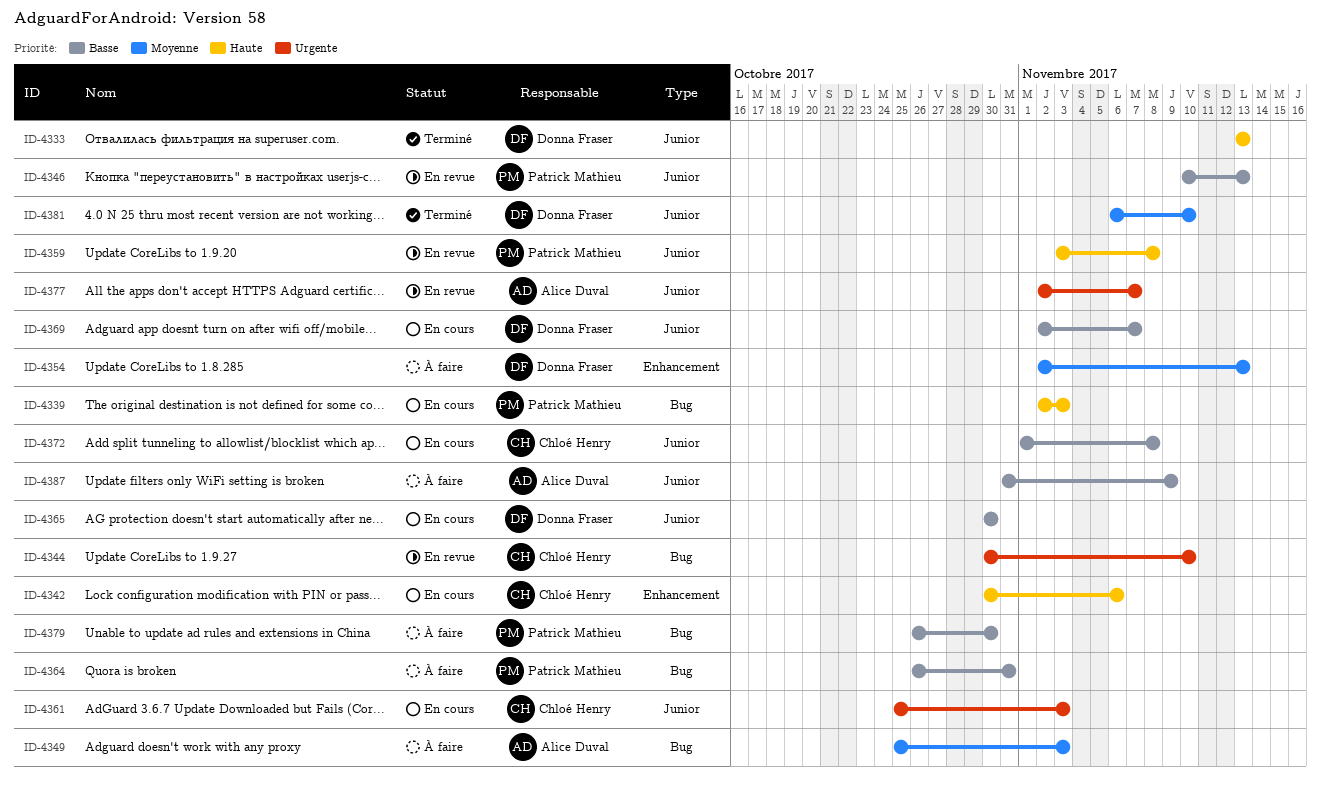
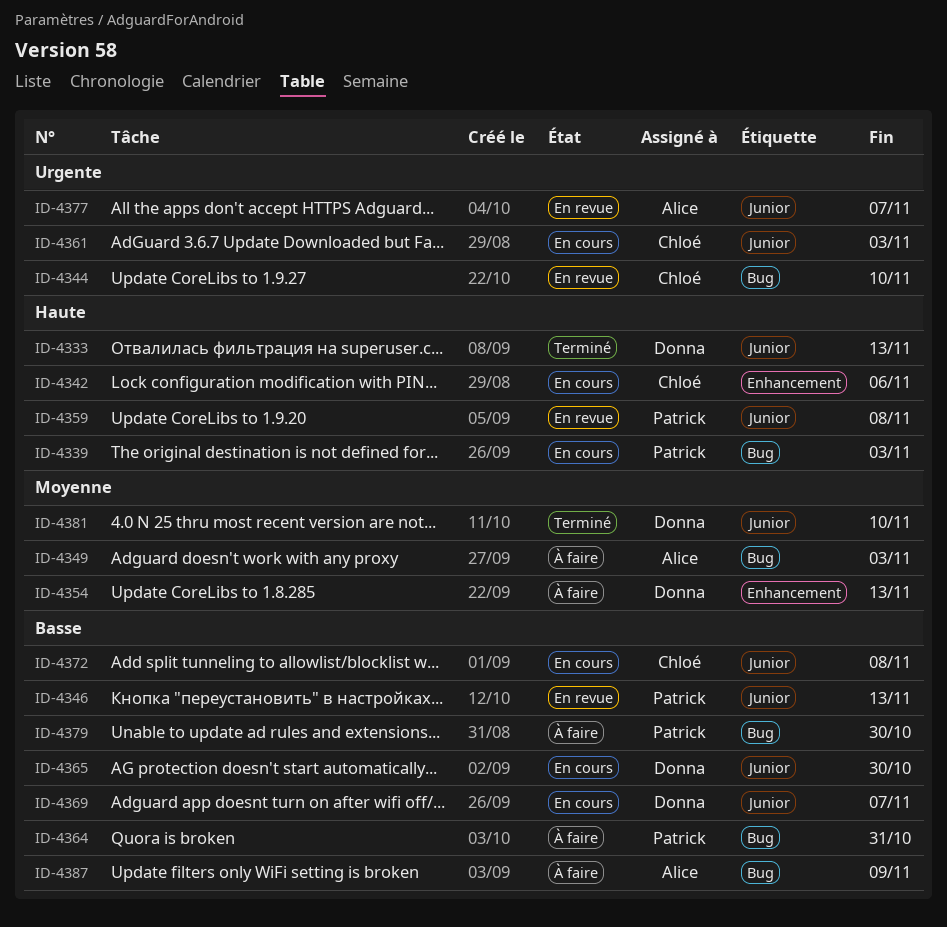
ID-4387, label: Junior -> Bug

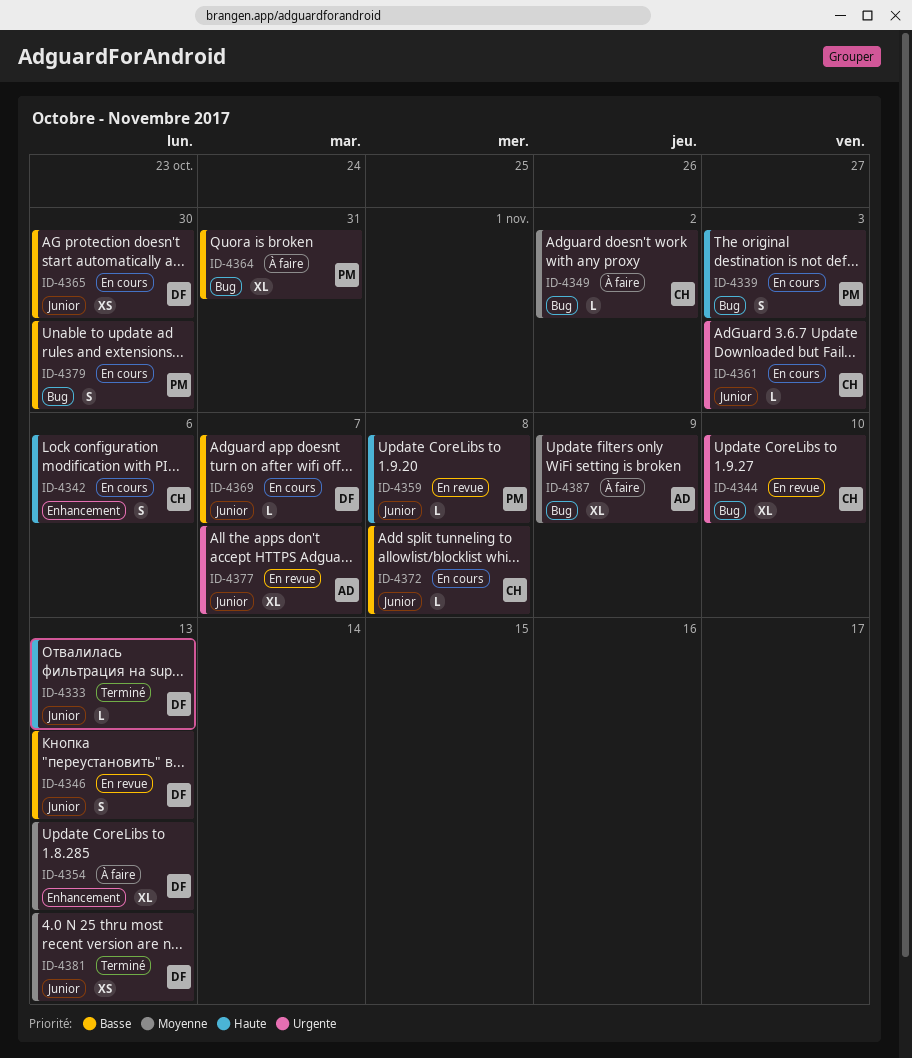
ID-4346, owner: Patrick -> Donna
ID-4349, owner: Alice -> Chloé
ID-4349, due: Nov 3 -> Nov 2
ID-4379, status: À faire -> En cours
ID-4381, due: Nov 10 -> Nov 13
ID-4387, priority: Basse -> Moyenne

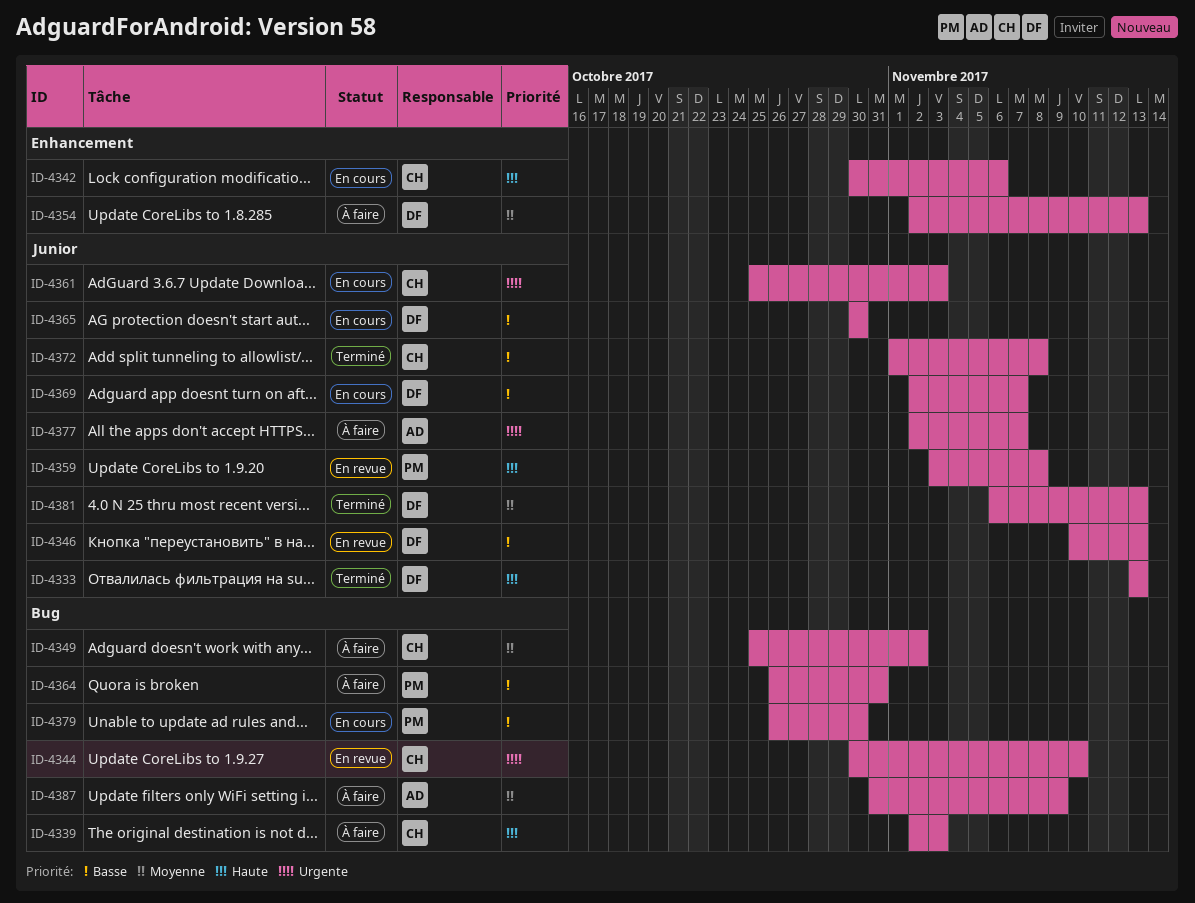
ID-4339, status: En cours -> À faire
ID-4339, owner: PM -> CH
ID-4372, status: En cours -> Terminé
ID-4377, status: En revue -> À faire

